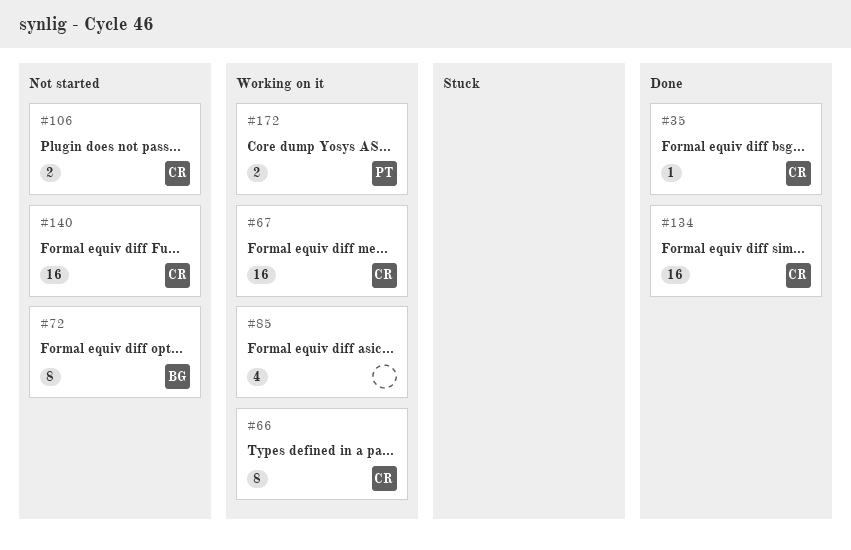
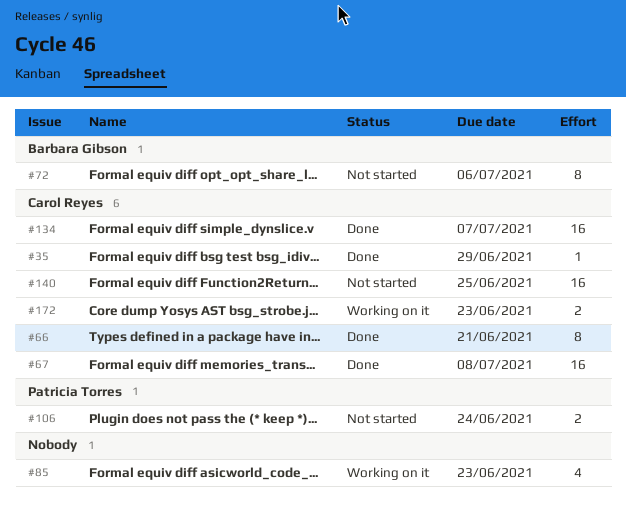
#66, status: Working on it -> Done
#67, status: Working on it -> Done
#106, owner: Carol Reyes -> Patricia Torres
#172, owner: Patricia Torres -> Carol Reyes

